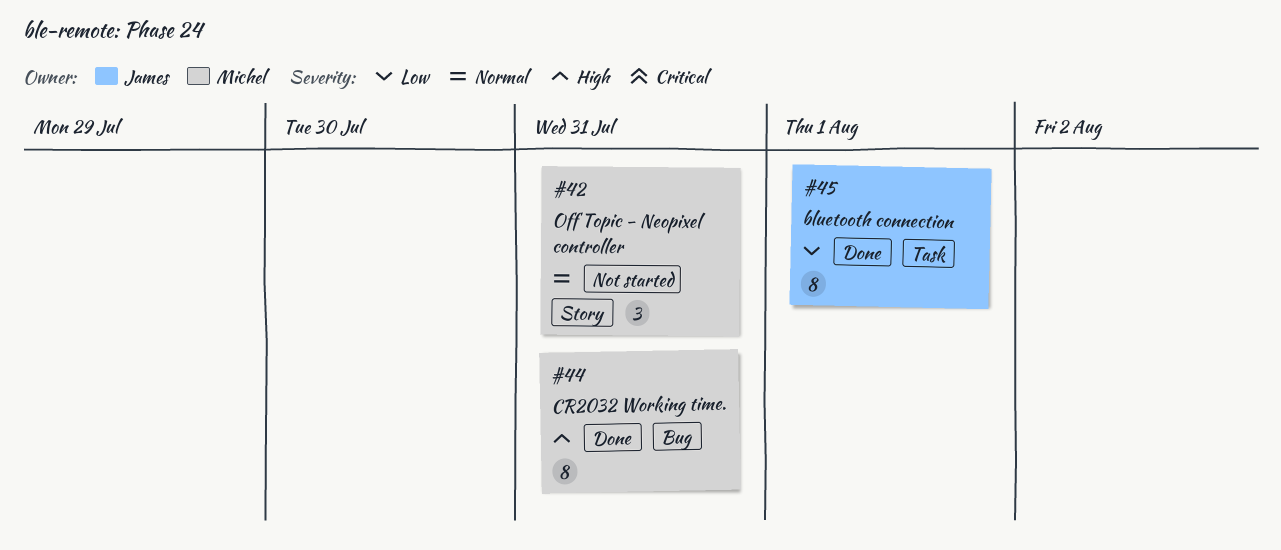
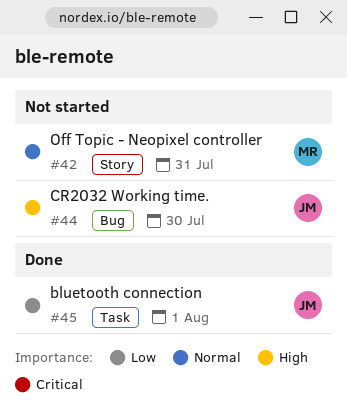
#44, status: Done -> Not started
#44, owner: Michel -> James
#44, due: Jul 31 -> Jul 30

